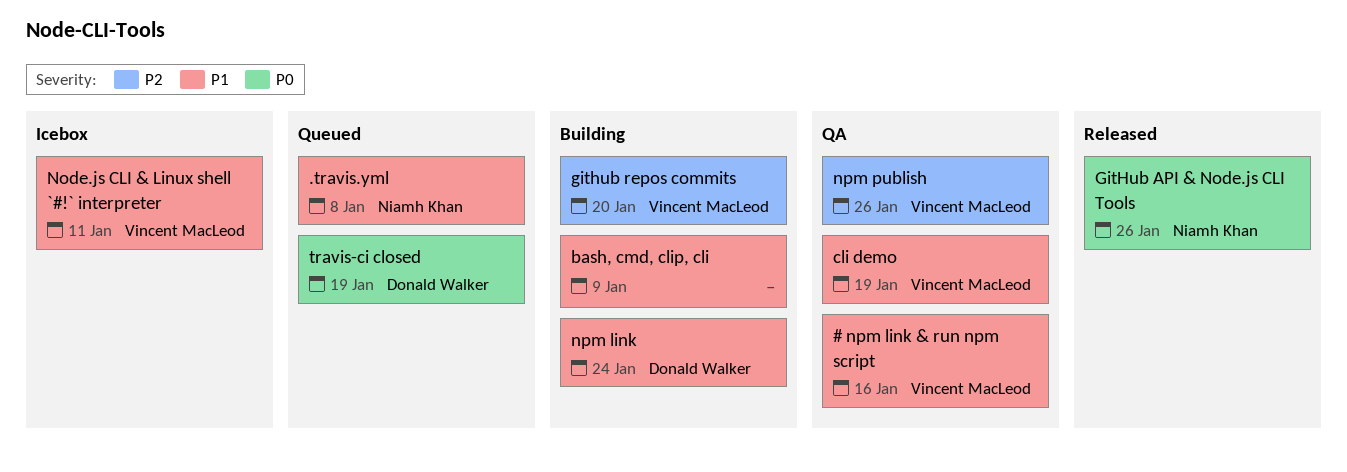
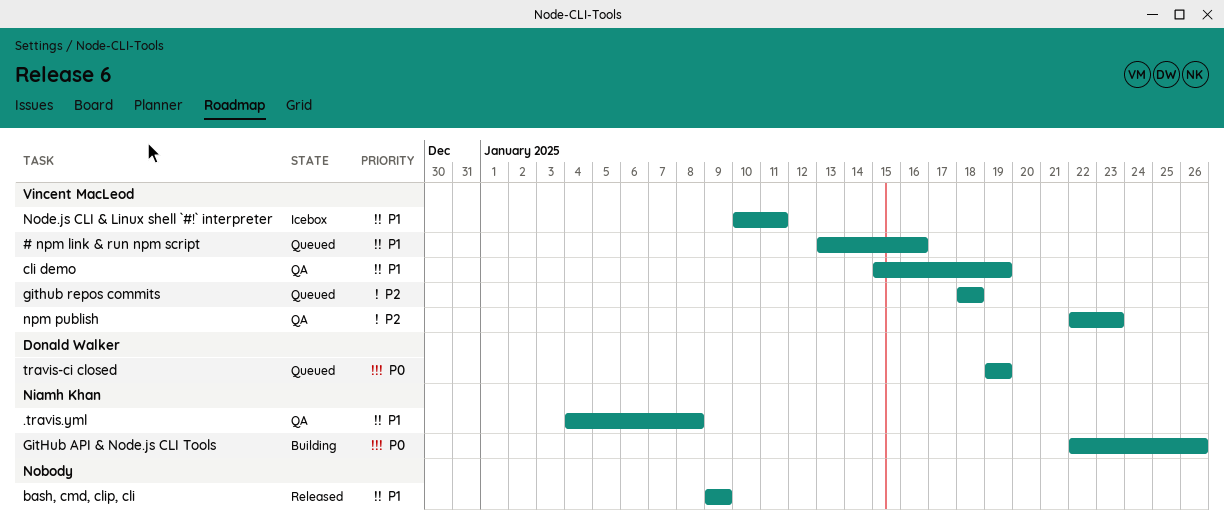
# npm link & run npm script, status: QA -> Queued
.travis.yml, status: Queued -> QA
bash, cmd, clip, cli, status: Building -> Released
GitHub API & Node.js CLI Tools, status: Released -> Building
github repos commits, status: Building -> Queued
github repos commits, due: Jan 20 -> Jan 18
npm link: present -> none
npm publish, due: Jan 26 -> Jan 23

